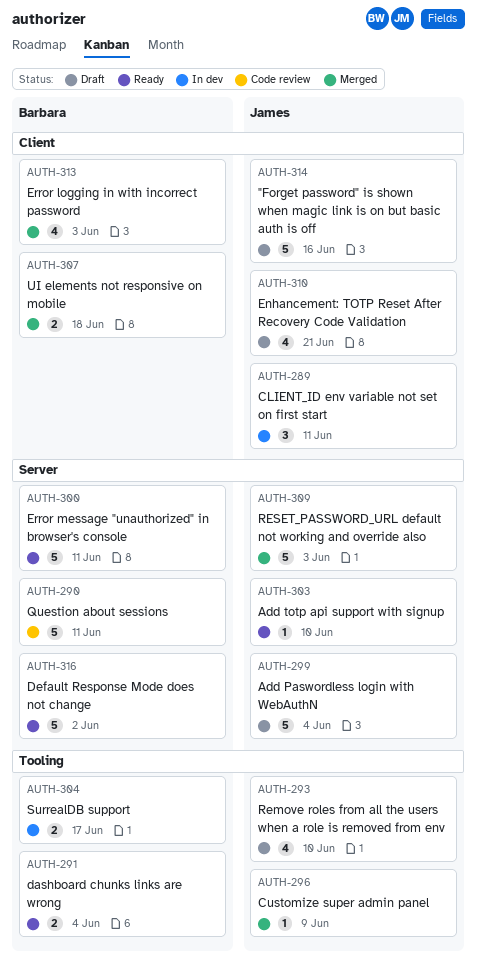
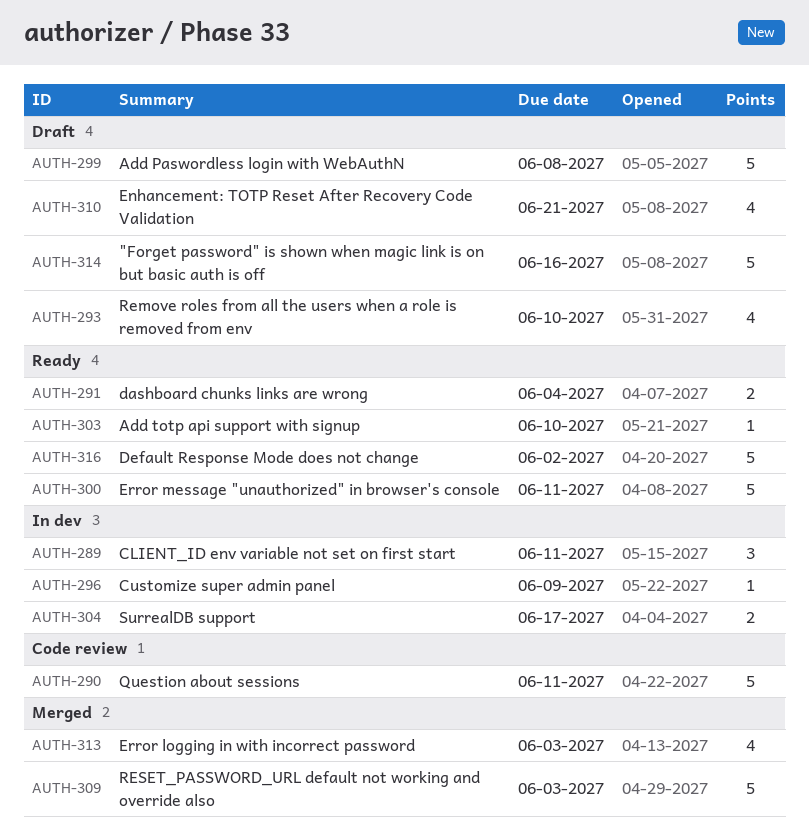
AUTH-296, status: Merged -> In dev
AUTH-299, due: Jun 4 -> Jun 8
AUTH-307: present -> none

